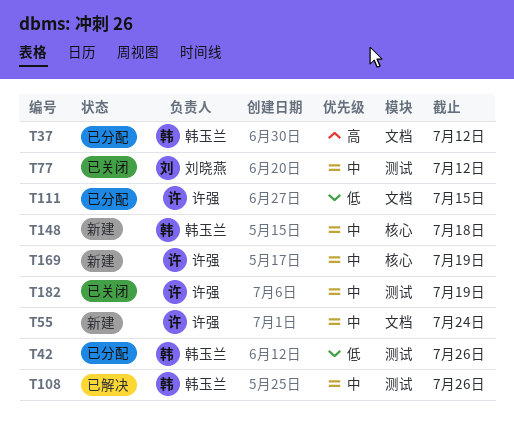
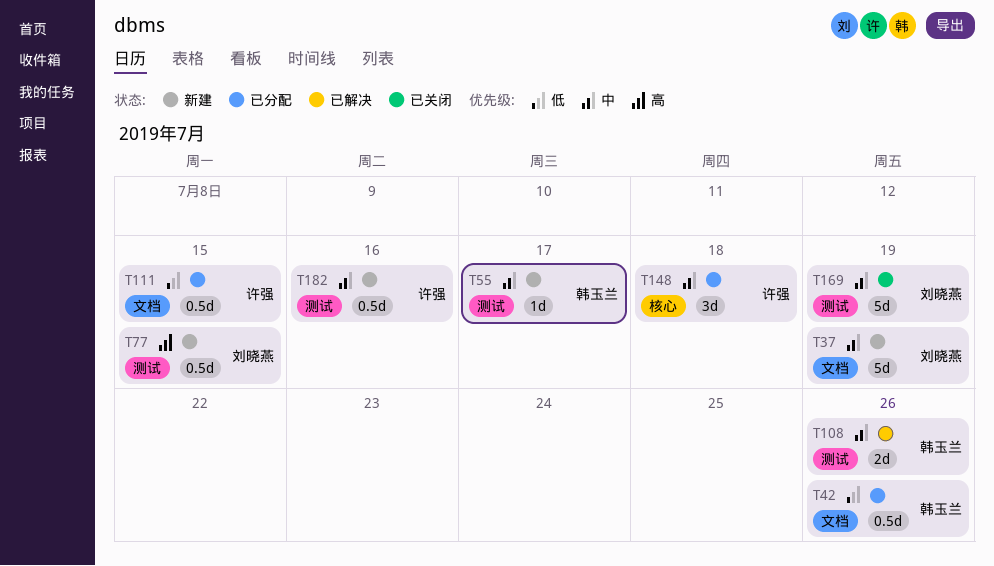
T37, status: 已分配 -> 新建
T37, owner: 韩玉兰 -> 刘晓燕
T37, priority: 高 -> 中
T37, due: Jul 12 -> Jul 19
T42, label: 测试 -> 文档
T55, owner: 许强 -> 韩玉兰
T55, label: 文档 -> 测试
T55, due: Jul 24 -> Jul 17
T77, status: 已关闭 -> 新建
T77, priority: 中 -> 高
T77, due: Jul 12 -> Jul 15
T148, status: 新建 -> 已分配
T148, owner: 韩玉兰 -> 许强
T169, status: 新建 -> 已关闭
T169, owner: 许强 -> 刘晓燕
T169, label: 核心 -> 测试
T182, status: 已关闭 -> 新建
T182, due: Jul 19 -> Jul 16

